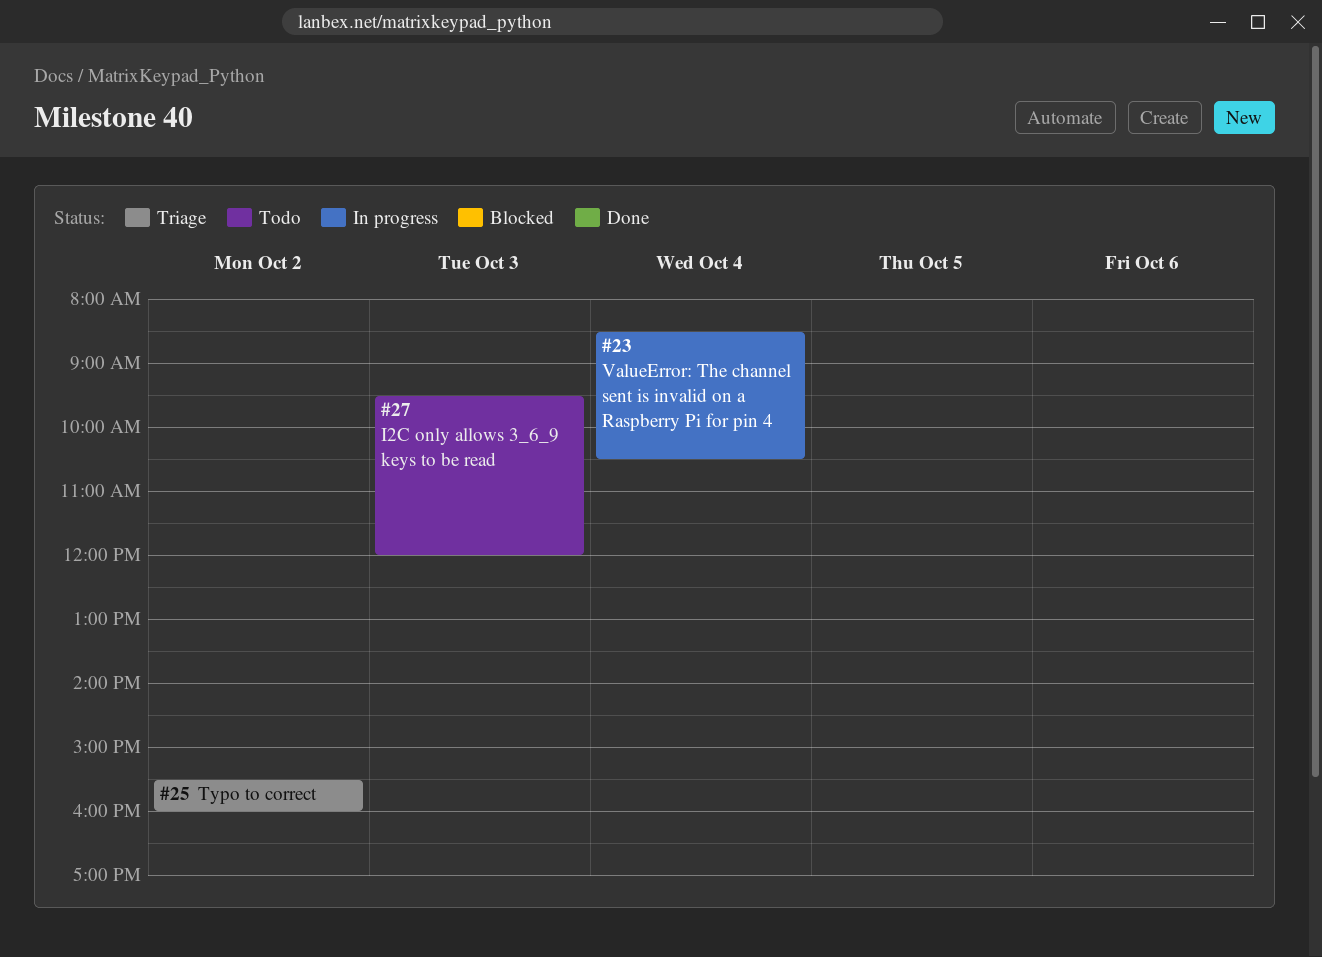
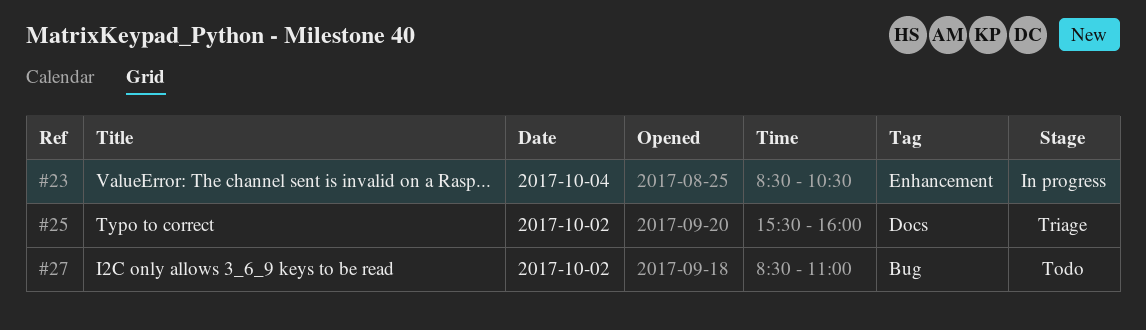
#27, day: Oct 3 -> Oct 2
#27, begins: 09:30 -> 08:30
#27, ends: 12:00 -> 11:00

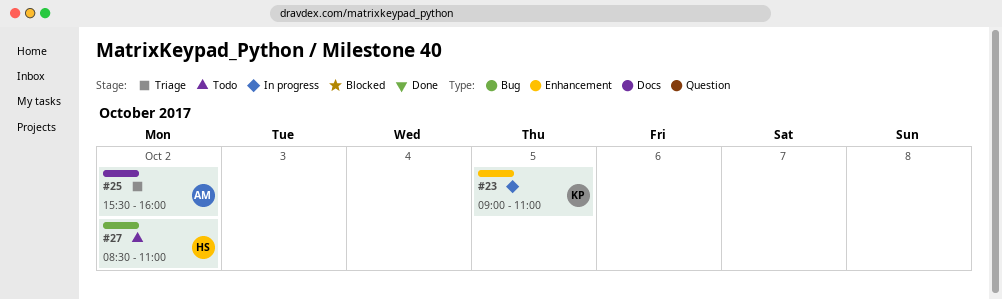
#23, day: Oct 4 -> Oct 5
#23, begins: 08:30 -> 09:00
#23, ends: 10:30 -> 11:00

